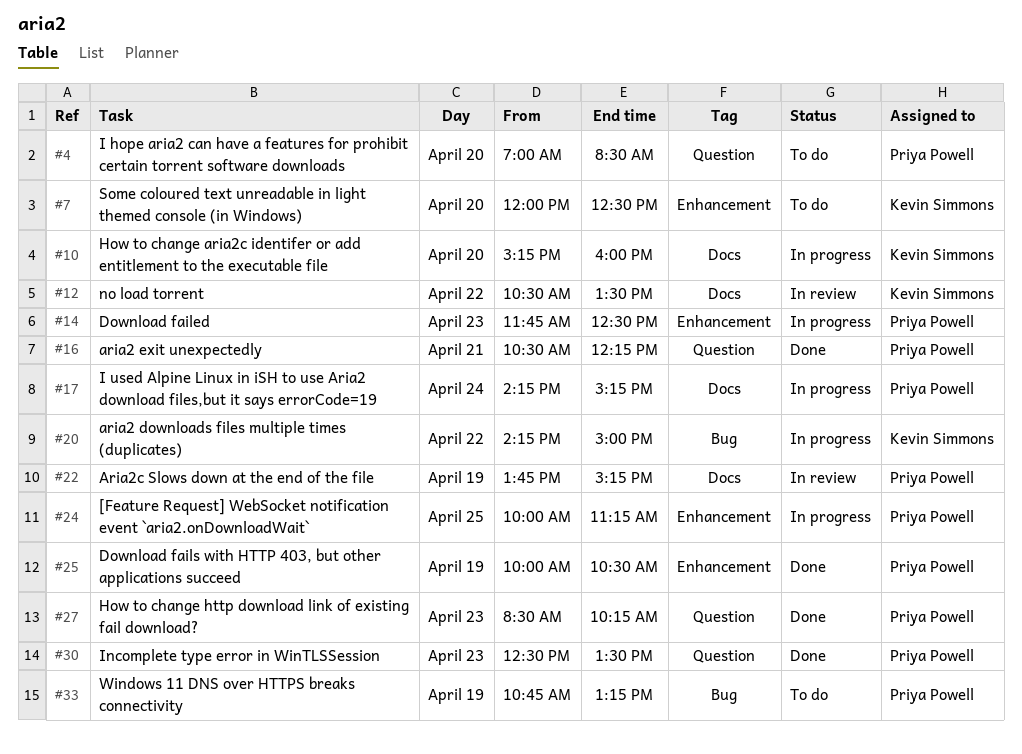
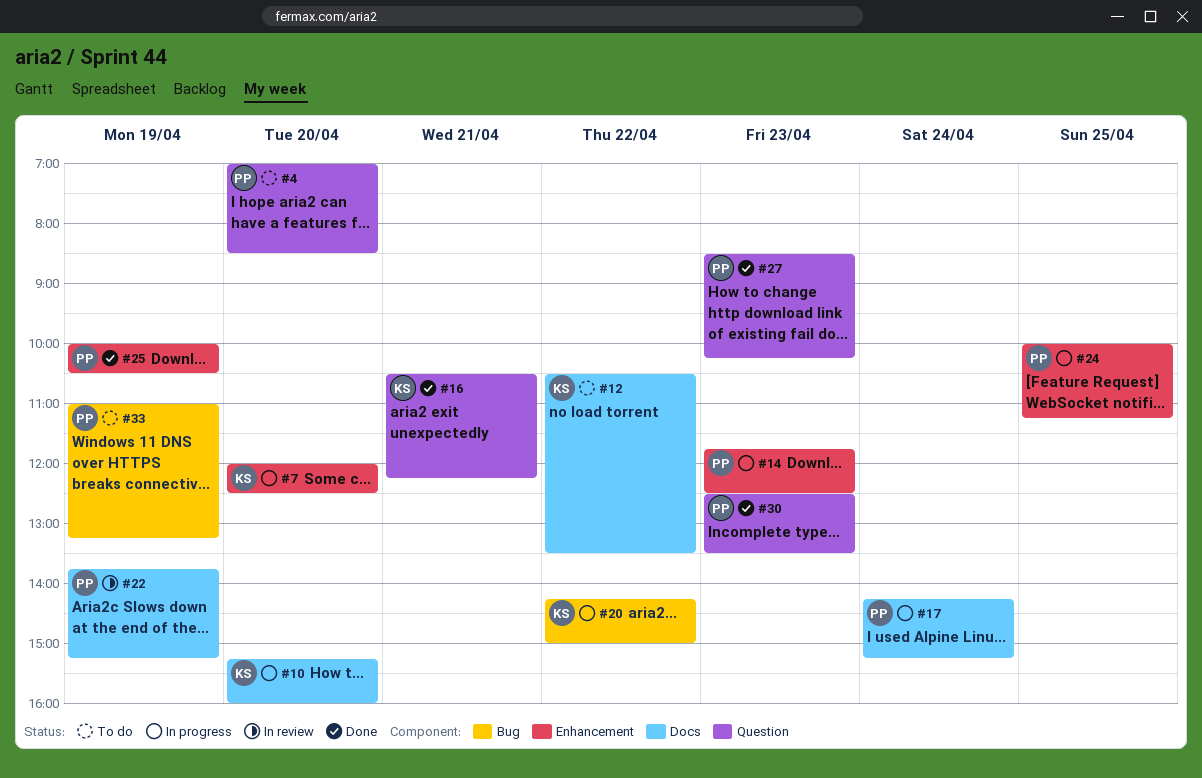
#7, status: To do -> In progress
#12, status: In review -> To do
#16, owner: Priya Powell -> Kevin Simmons
#33, begins: 10:45 -> 11:00

